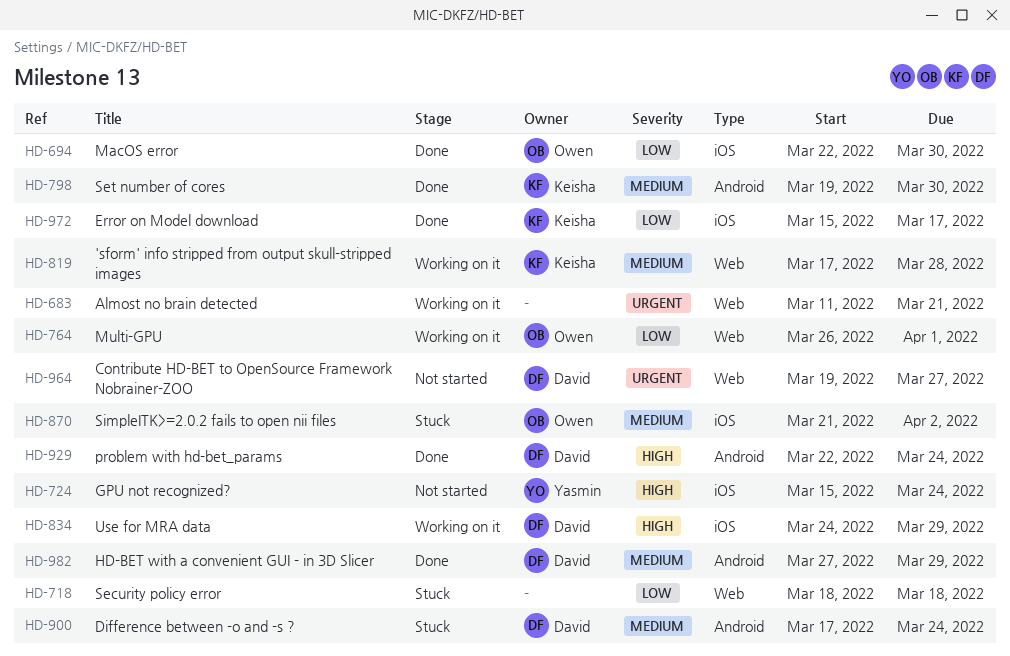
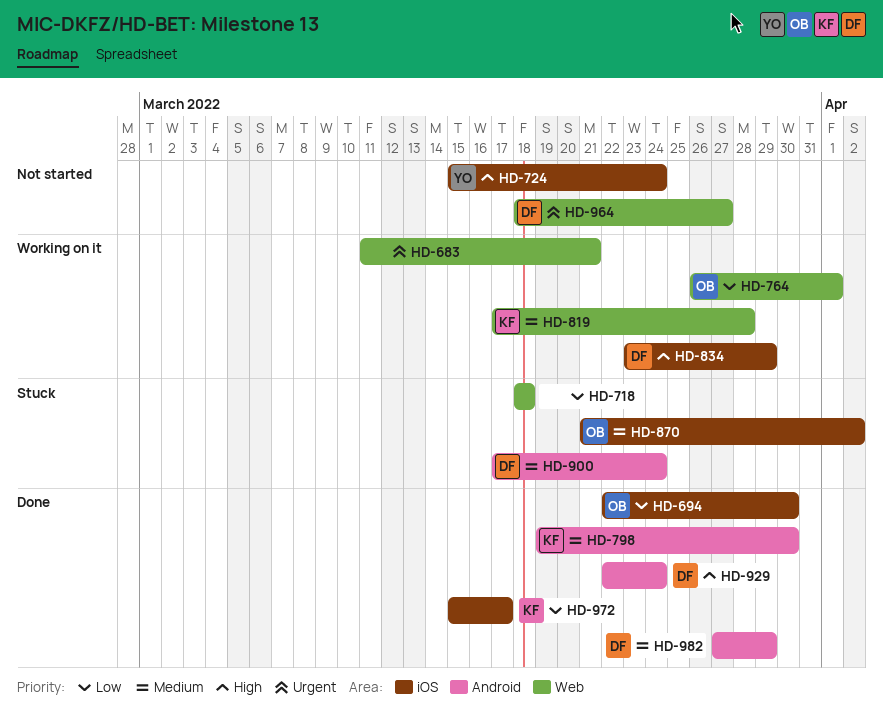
HD-834, start: Mar 24 -> Mar 23
HD-964, start: Mar 19 -> Mar 18

